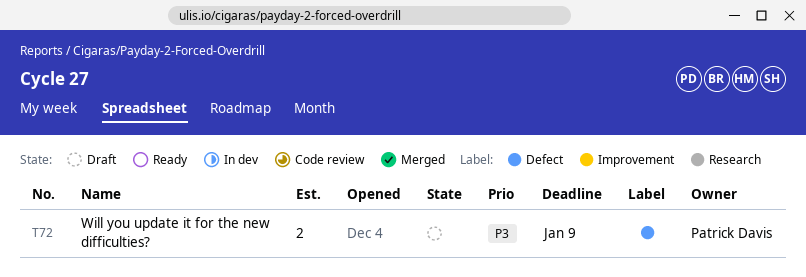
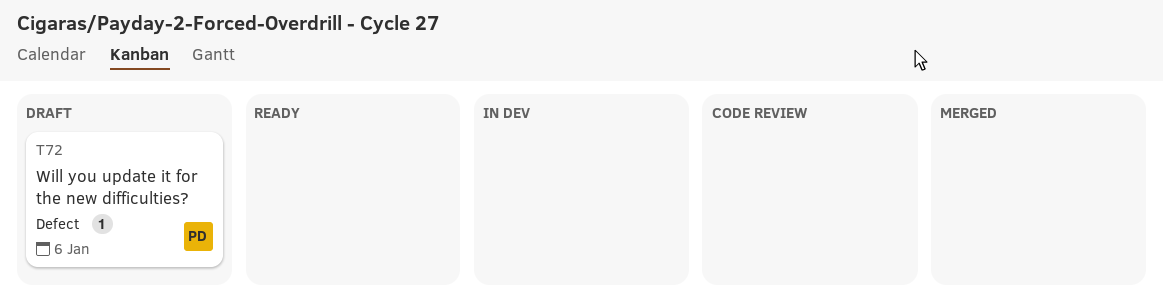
T72, estimate: 2 -> 1
T72, due: Jan 9 -> Jan 6

